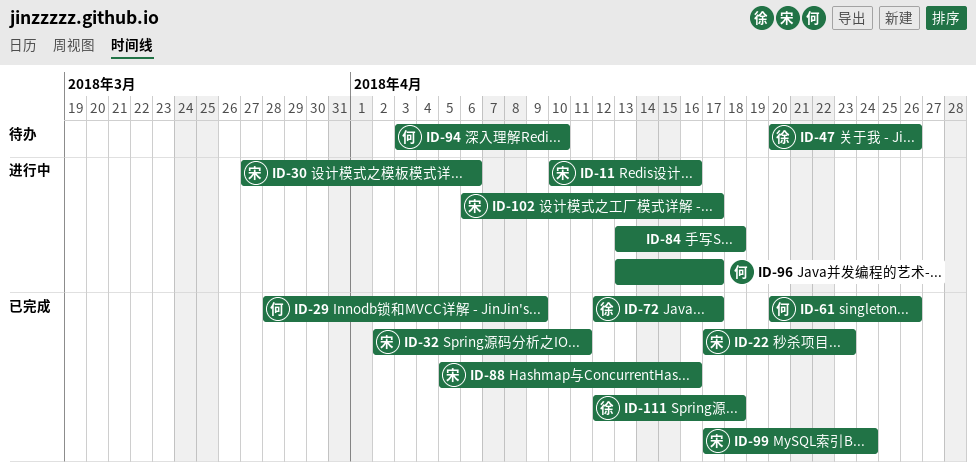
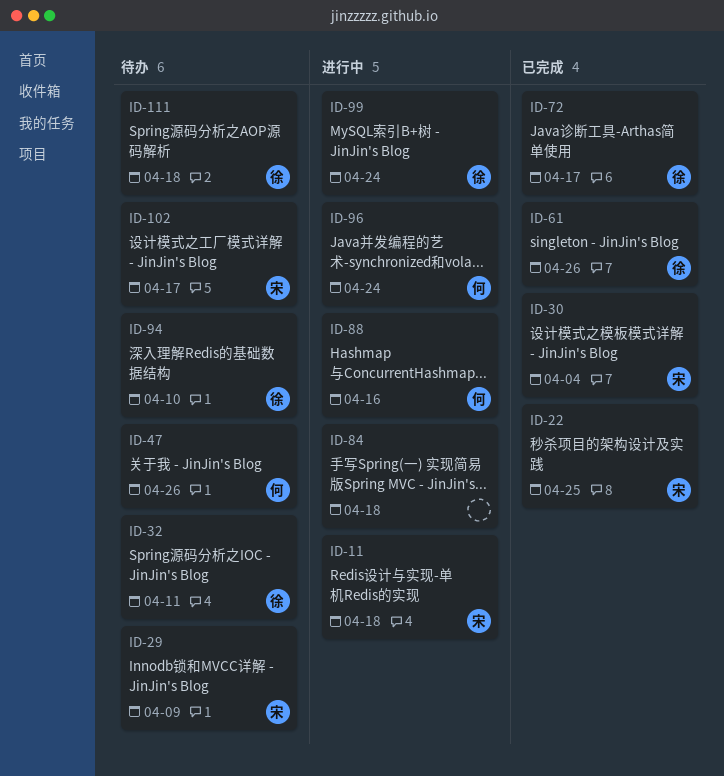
ID-11, due: Apr 16 -> Apr 18
ID-22, due: Apr 23 -> Apr 25
ID-29, status: 已完成 -> 待办
ID-29, owner: 何 -> 宋
ID-30, status: 进行中 -> 已完成
ID-30, due: Apr 6 -> Apr 4
ID-32, status: 已完成 -> 待办
ID-32, owner: 宋 -> 徐
ID-47, owner: 徐 -> 何
ID-61, owner: 何 -> 徐
ID-88, status: 已完成 -> 进行中
ID-88, owner: 宋 -> 何
ID-94, owner: 何 -> 徐
ID-96, due: Apr 17 -> Apr 24
ID-99, status: 已完成 -> 进行中
ID-99, owner: 宋 -> 徐
ID-102, status: 进行中 -> 待办
ID-111, status: 已完成 -> 待办

